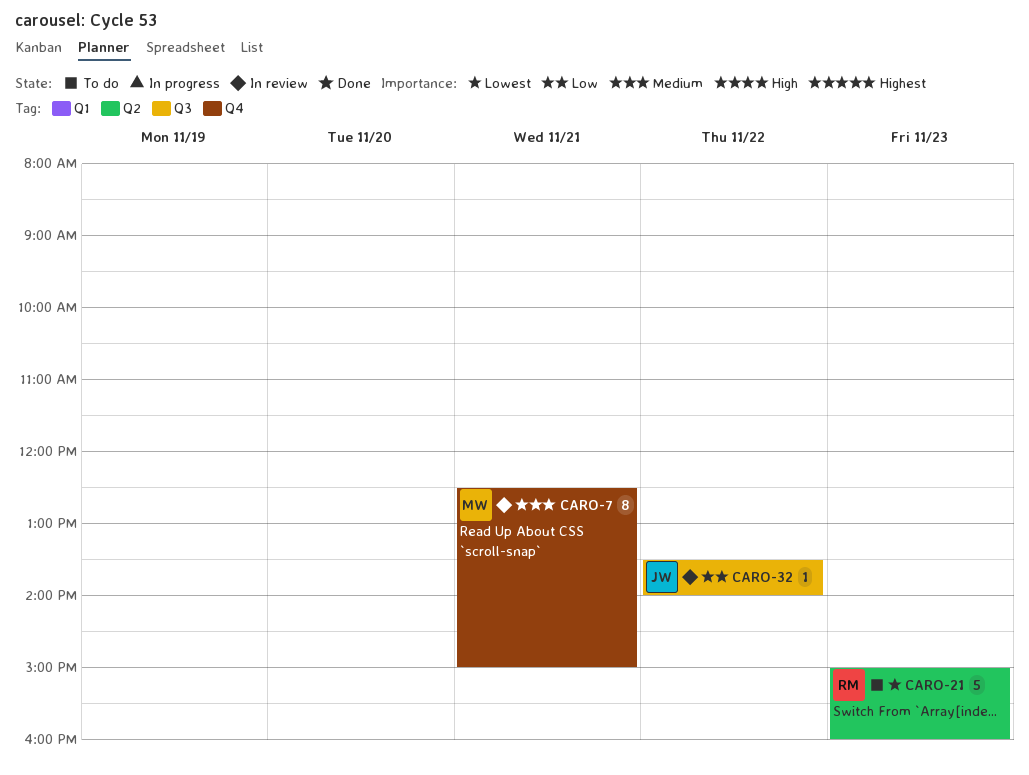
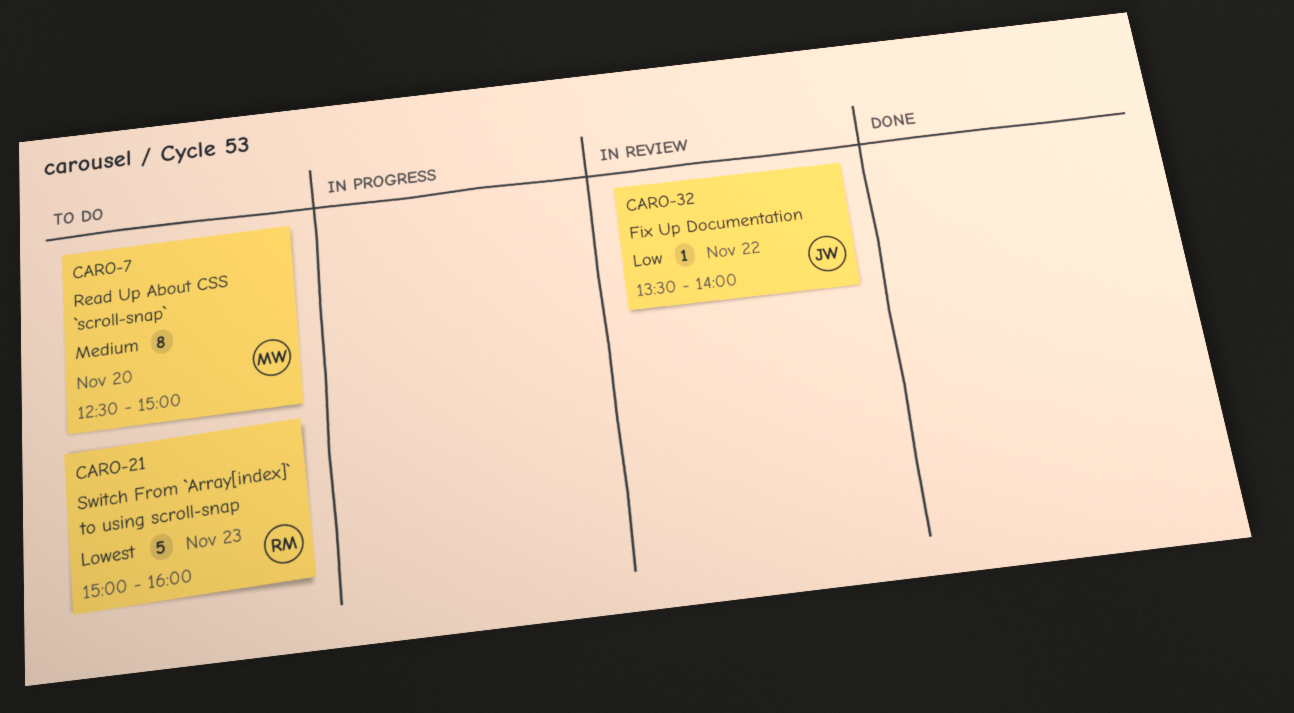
CARO-7, status: In review -> To do
CARO-7, day: Nov 21 -> Nov 20

